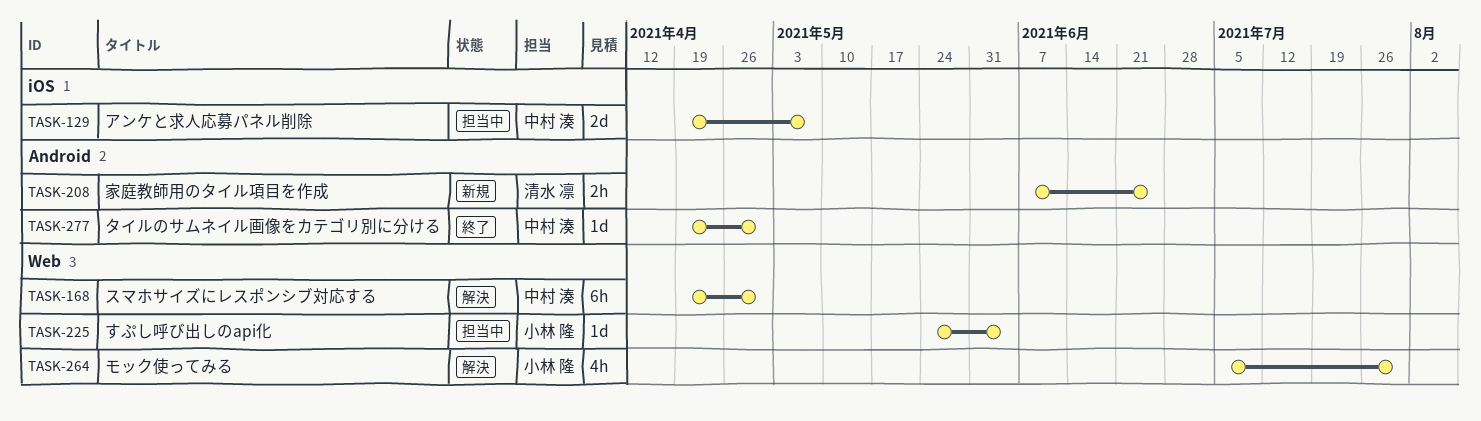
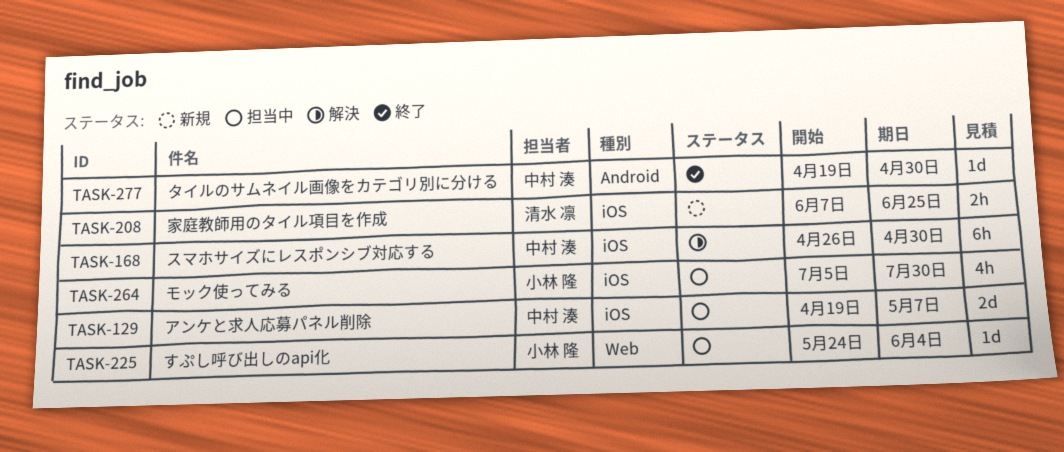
TASK-168, label: Web -> iOS
TASK-168, start: Apr 19 -> Apr 26
TASK-208, label: Android -> iOS
TASK-264, status: 解決 -> 担当中
TASK-264, label: Web -> iOS

